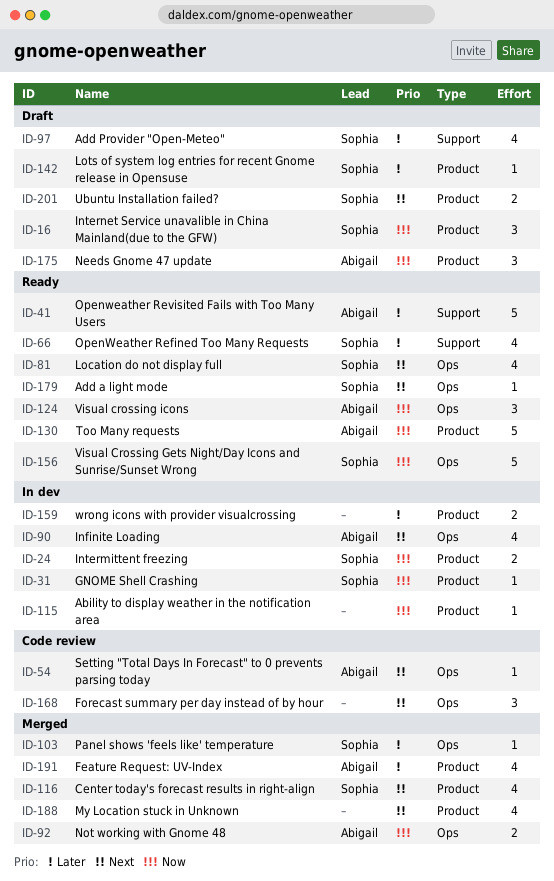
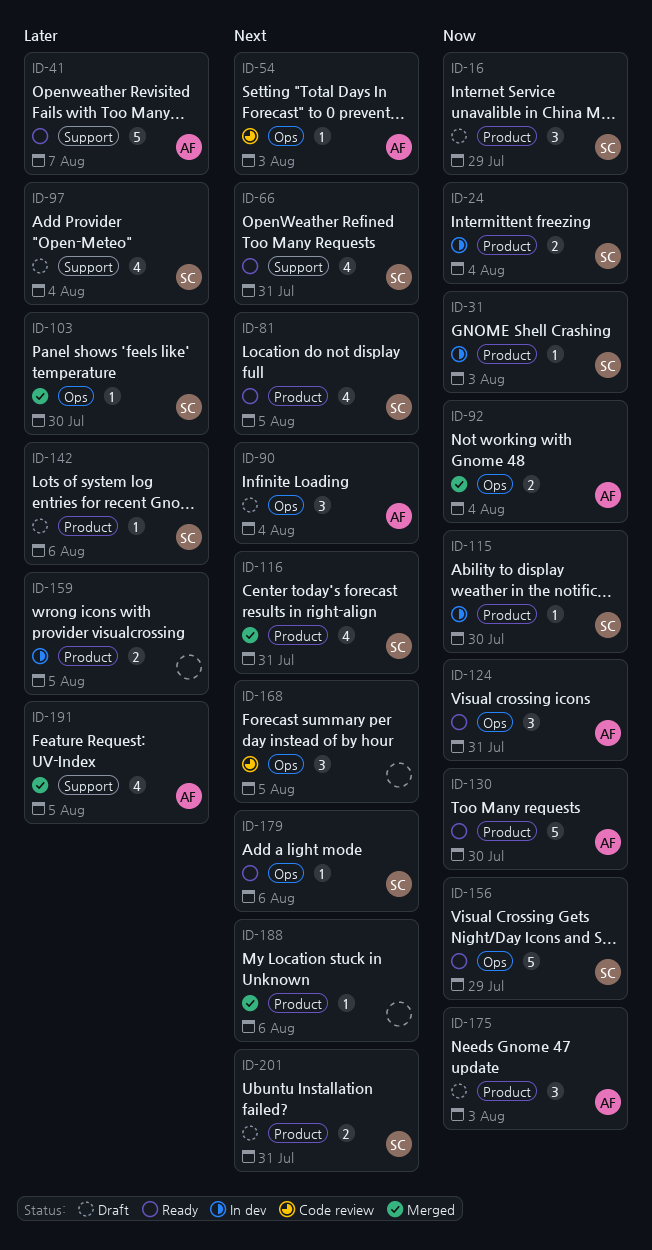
ID-66, priority: Later -> Next
ID-81, label: Ops -> Product
ID-90, status: In dev -> Draft
ID-90, estimate: 4 -> 3
ID-115, owner: none -> Sophia
ID-188, estimate: 4 -> 1
ID-191, label: Product -> Support

